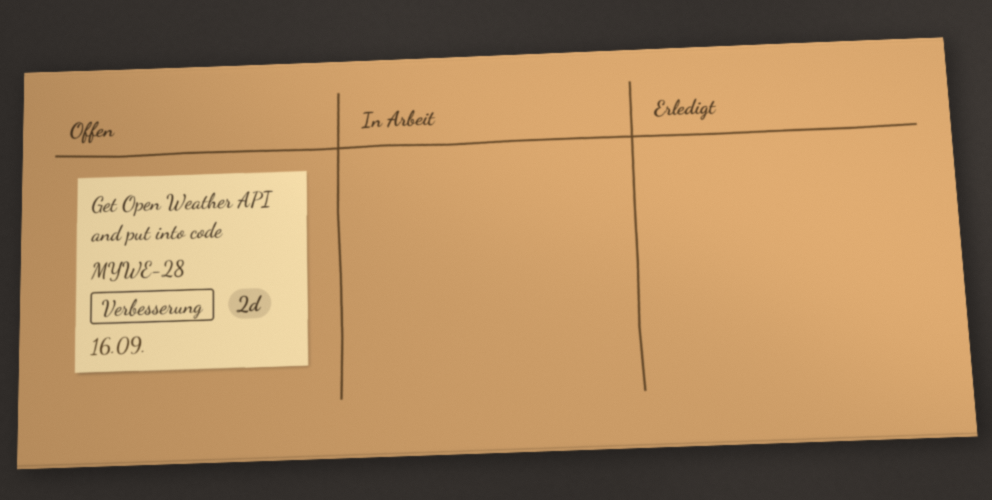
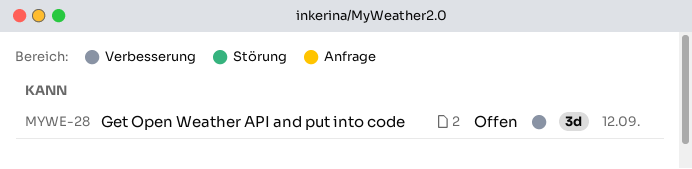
MYWE-28, estimate: 2d -> 3d
MYWE-28, due: Sep 16 -> Sep 12

